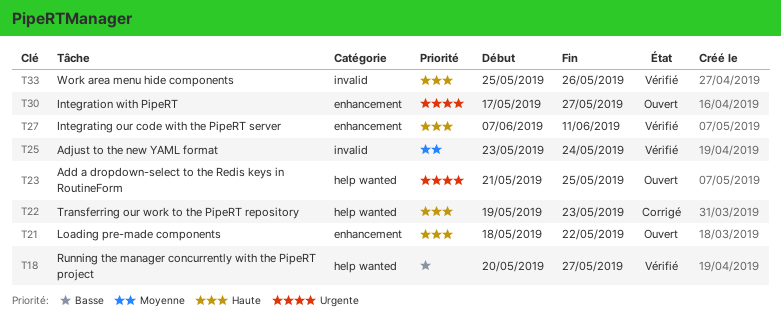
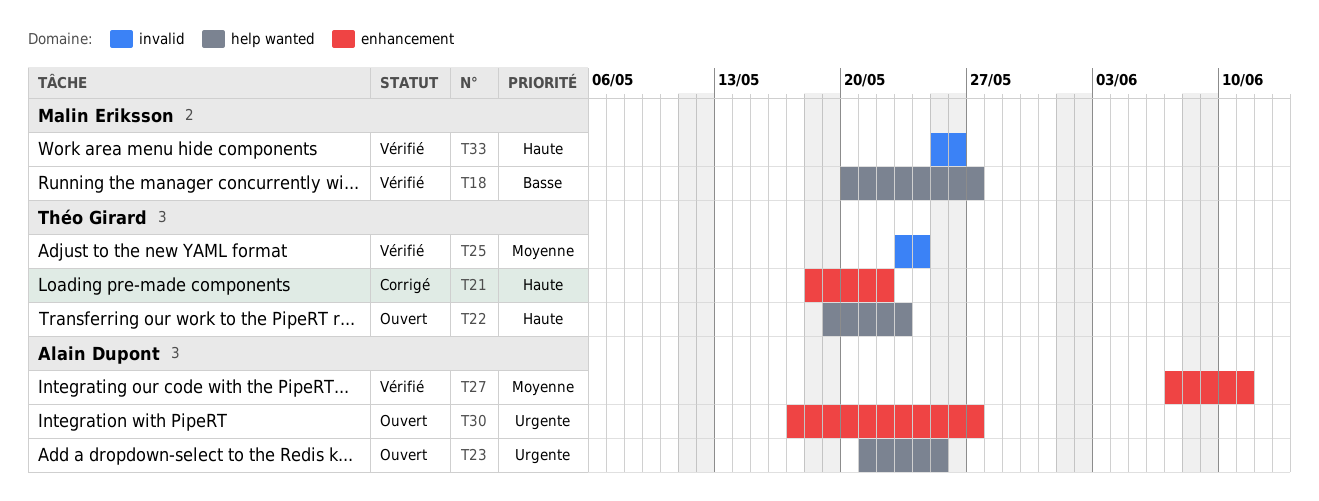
T21, status: Ouvert -> Corrigé
T22, status: Corrigé -> Ouvert
T27, priority: Haute -> Moyenne

